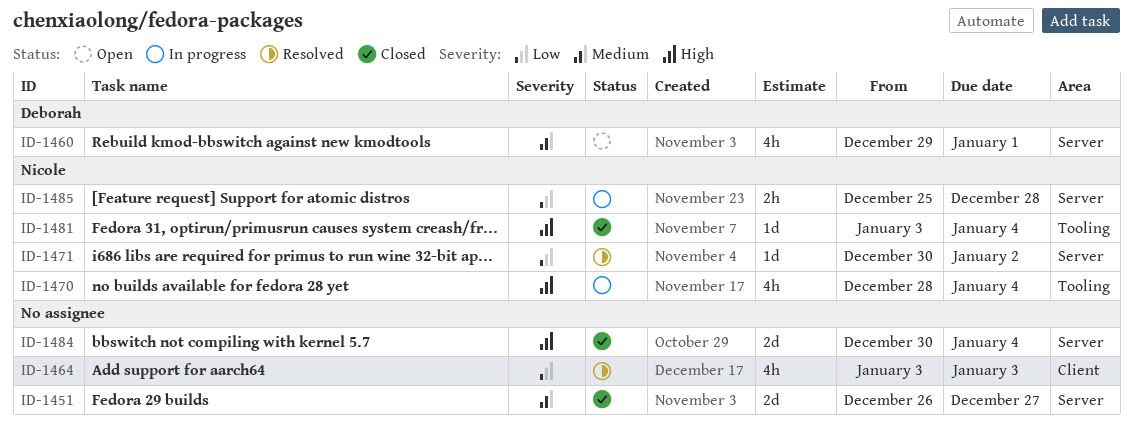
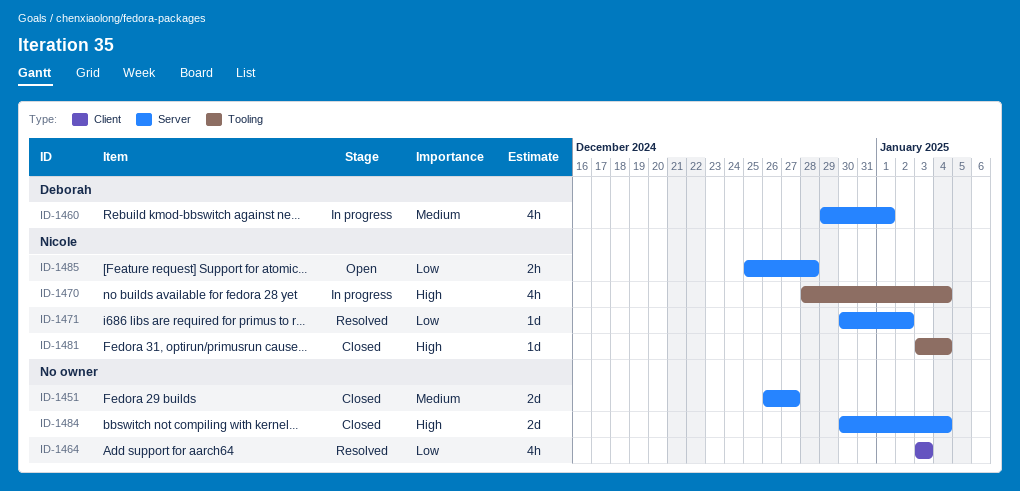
ID-1460, status: Open -> In progress
ID-1485, status: In progress -> Open

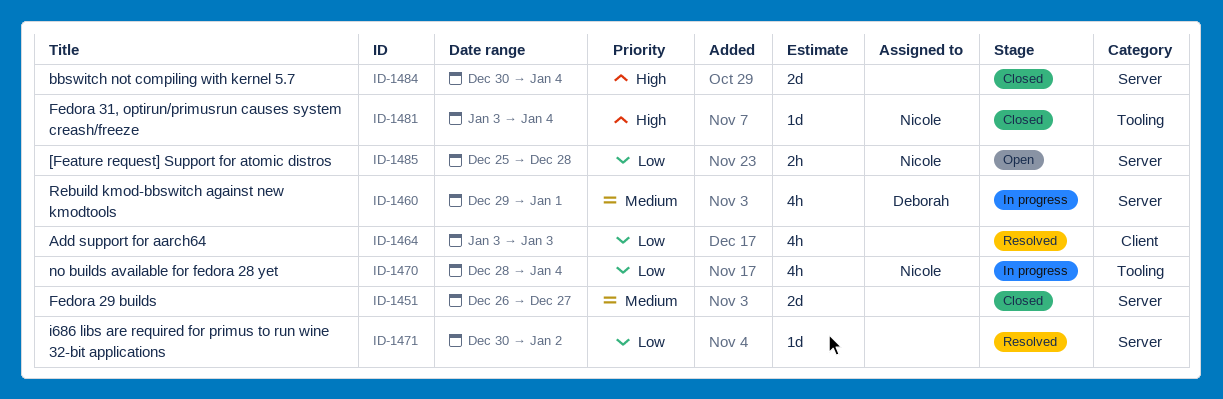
ID-1470, priority: High -> Low
ID-1471, owner: Nicole -> none

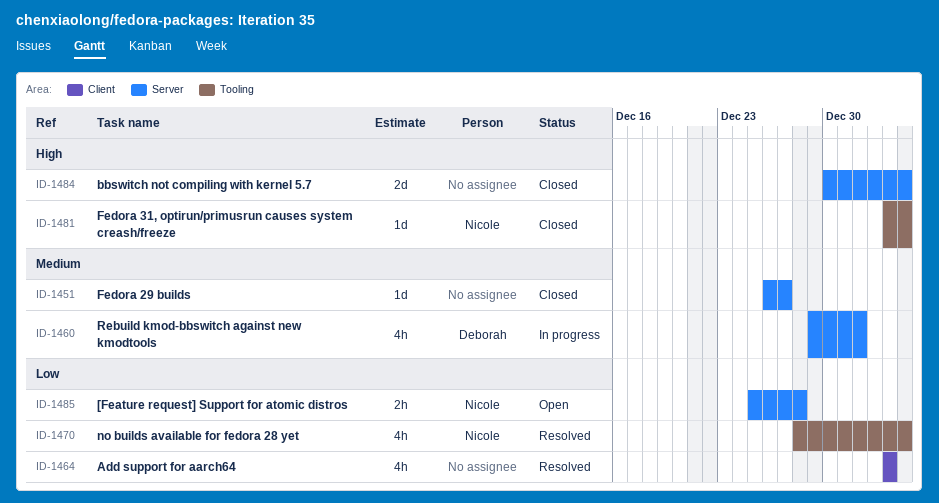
ID-1451, estimate: 2d -> 1d
ID-1470, status: In progress -> Resolved
ID-1471: present -> none

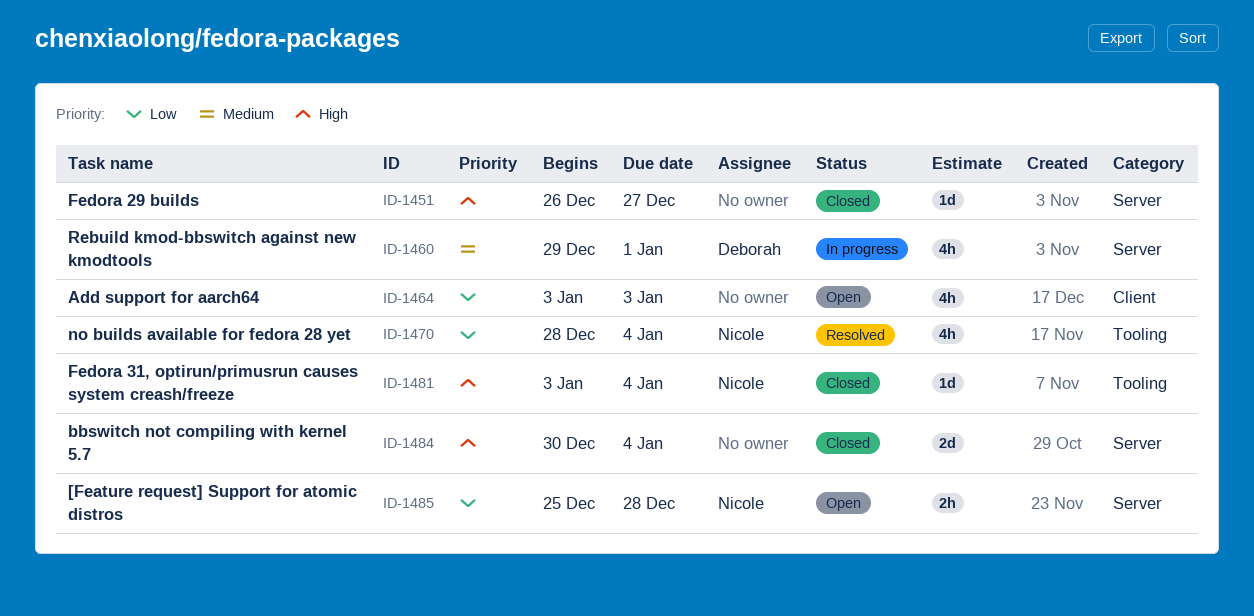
ID-1451, priority: Medium -> High
ID-1464, status: Resolved -> Open

